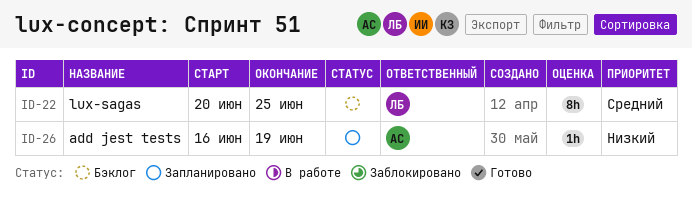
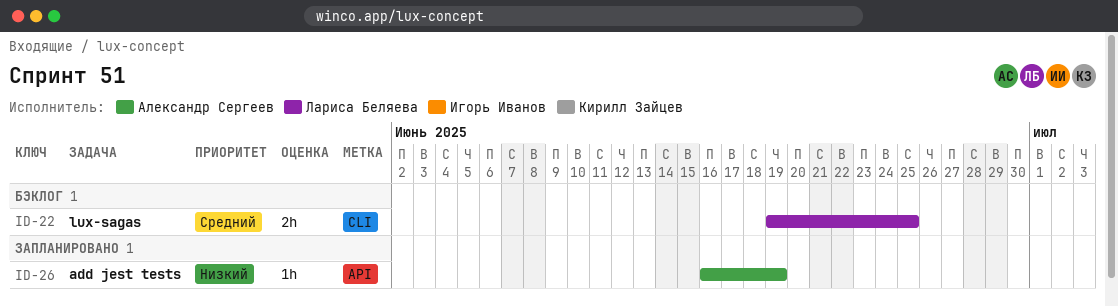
ID-22, estimate: 8h -> 2h
ID-22, start: Jun 20 -> Jun 19

